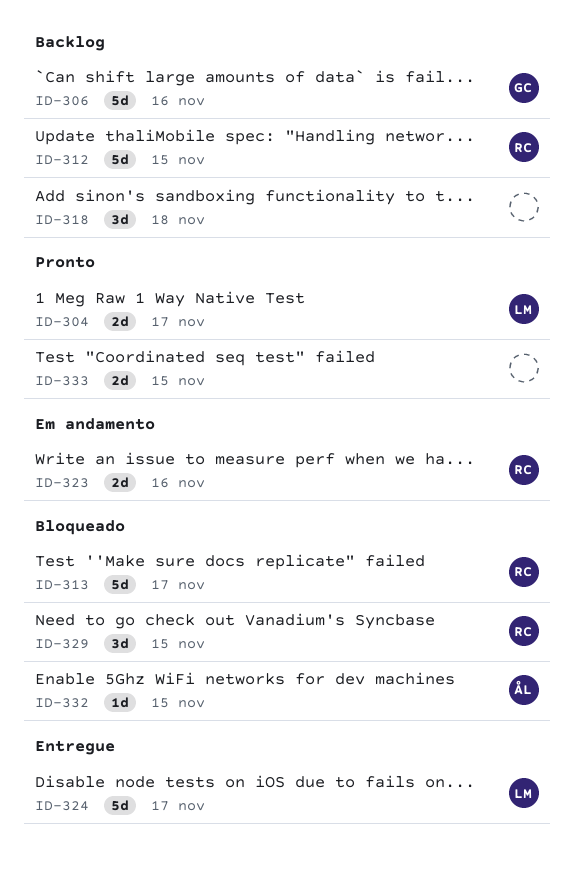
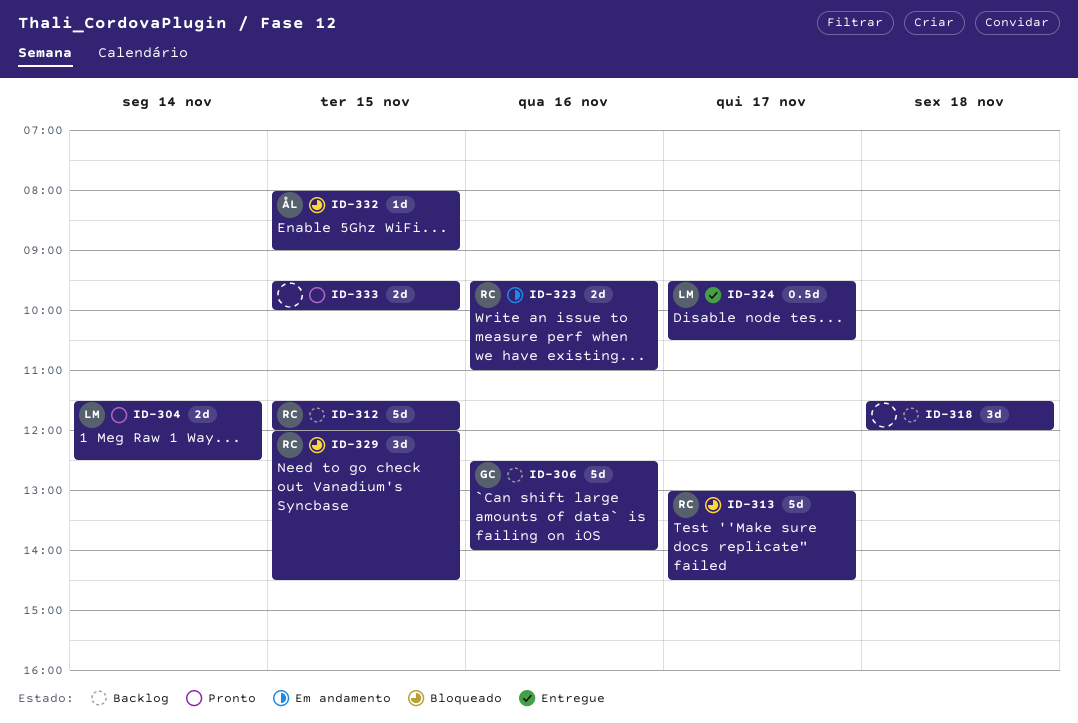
ID-304, day: Nov 17 -> Nov 14
ID-324, estimate: 5d -> 0.5d

